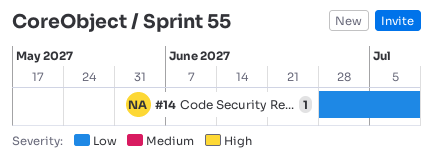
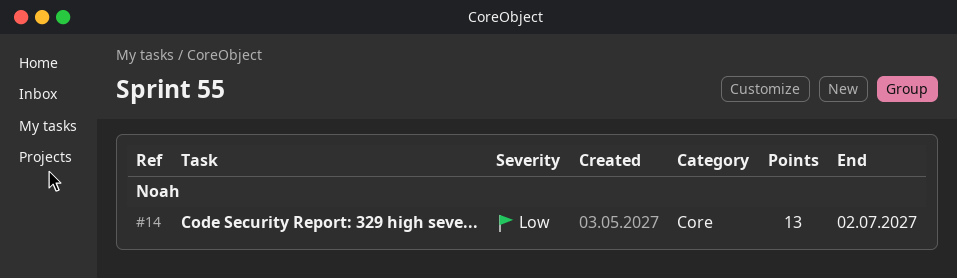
#14, estimate: 1 -> 13
#14, due: Jul 9 -> Jul 2

